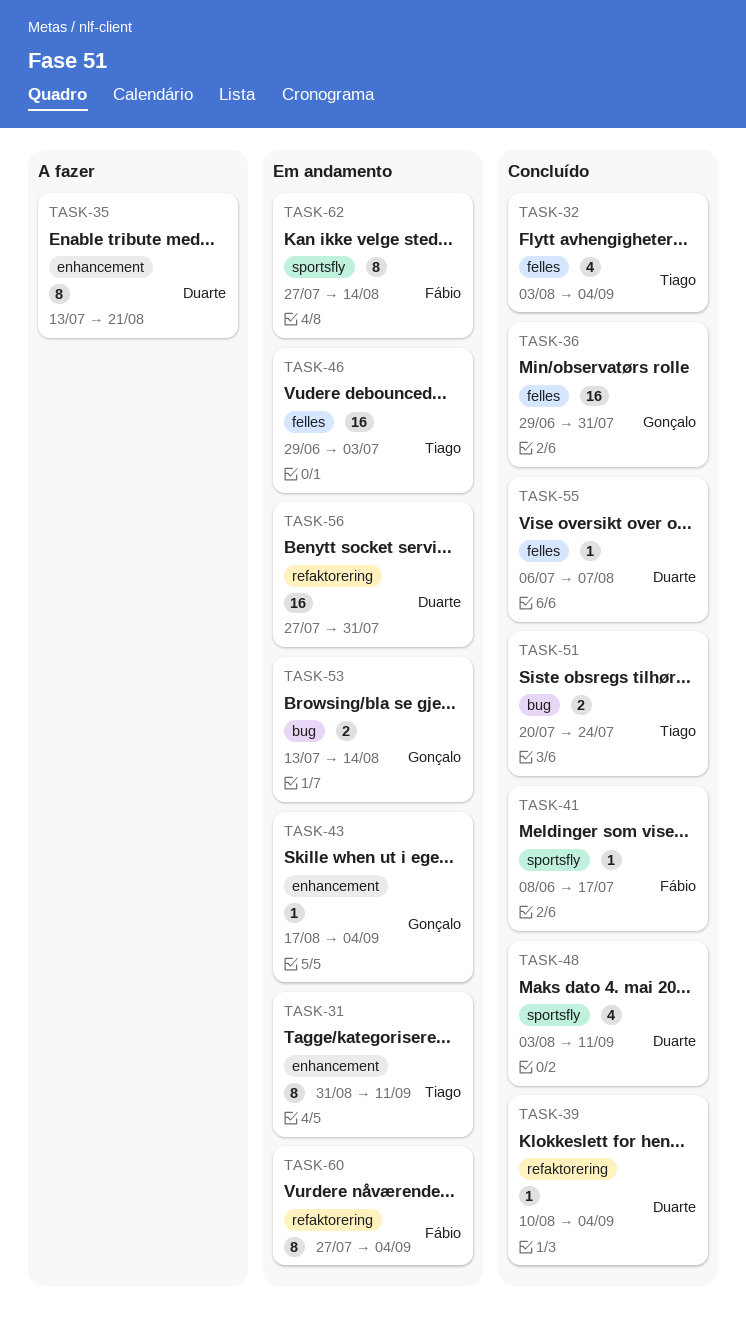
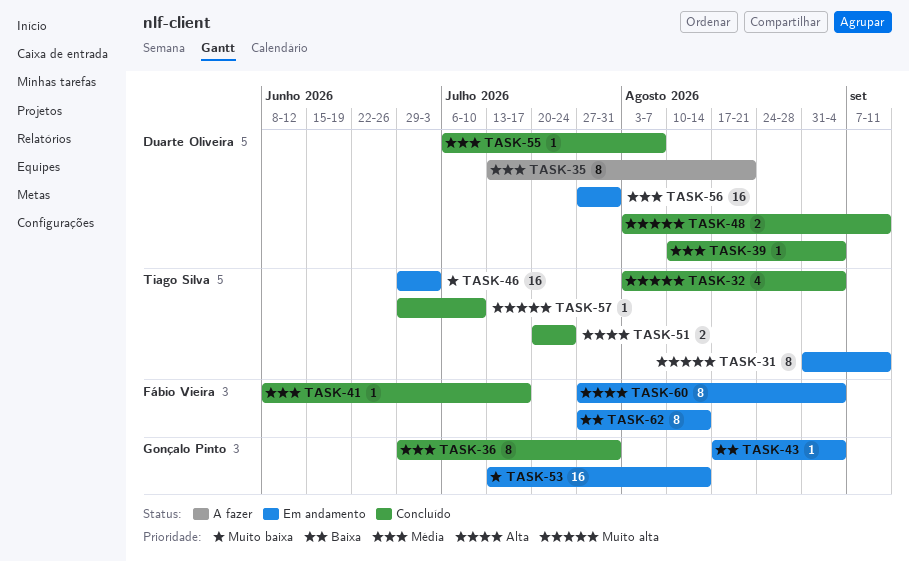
TASK-36, estimate: 16 -> 8
TASK-48, estimate: 4 -> 2
TASK-53, estimate: 2 -> 16
TASK-57: none -> present

